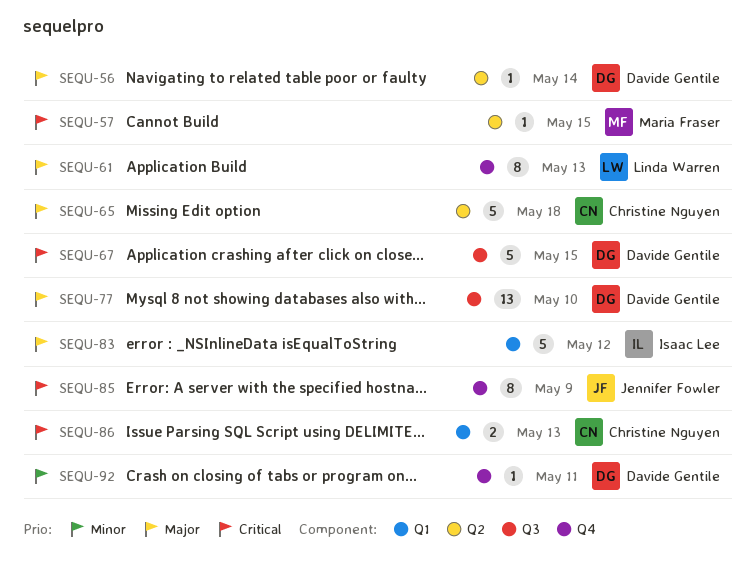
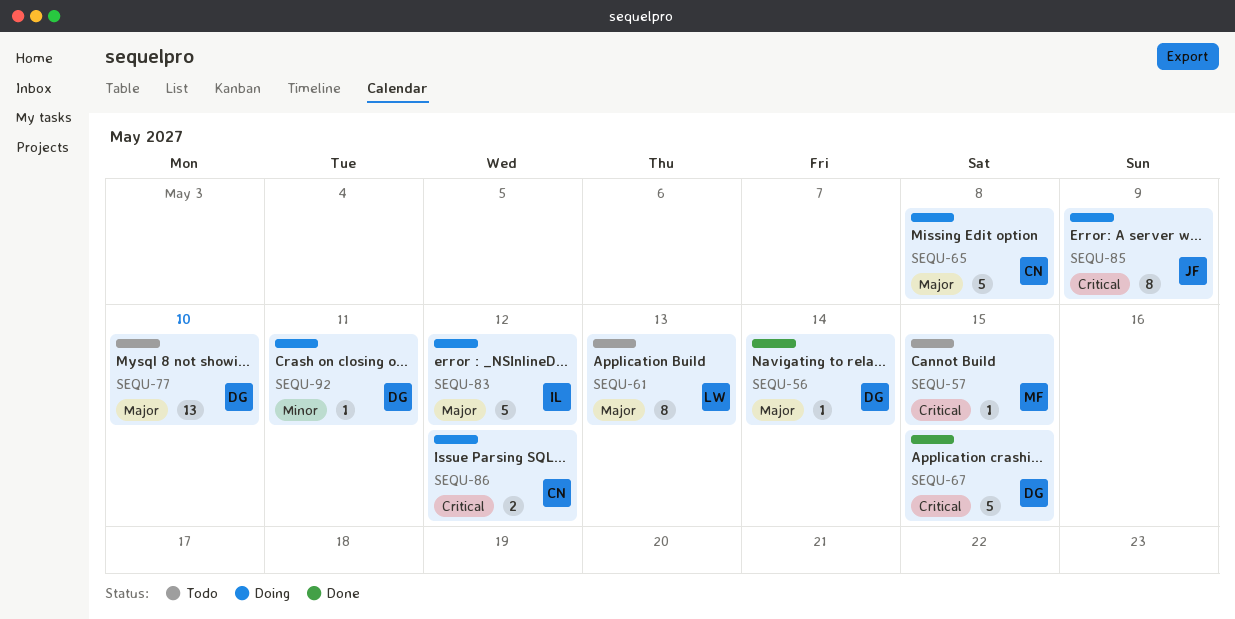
SEQU-65, due: May 18 -> May 8
SEQU-86, due: May 13 -> May 12

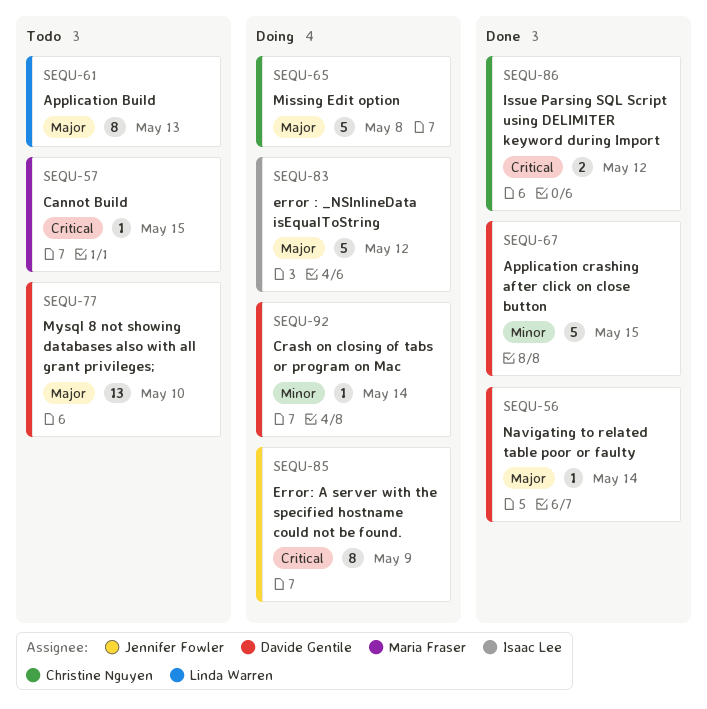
SEQU-67, priority: Critical -> Minor
SEQU-86, status: Doing -> Done
SEQU-92, due: May 11 -> May 14

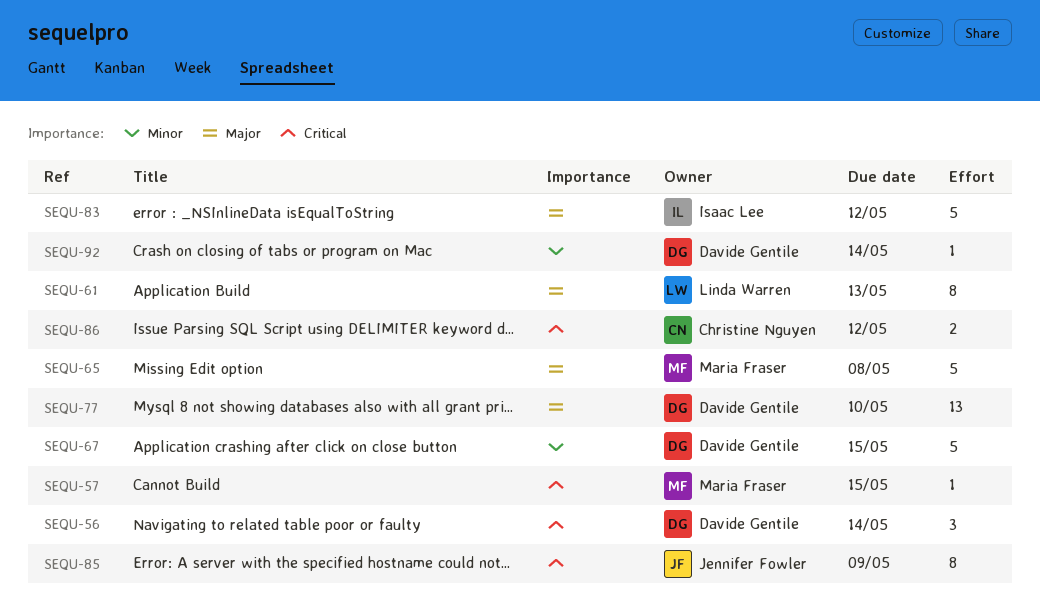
SEQU-56, priority: Major -> Critical
SEQU-56, estimate: 1 -> 3
SEQU-65, owner: Christine Nguyen -> Maria Fraser

